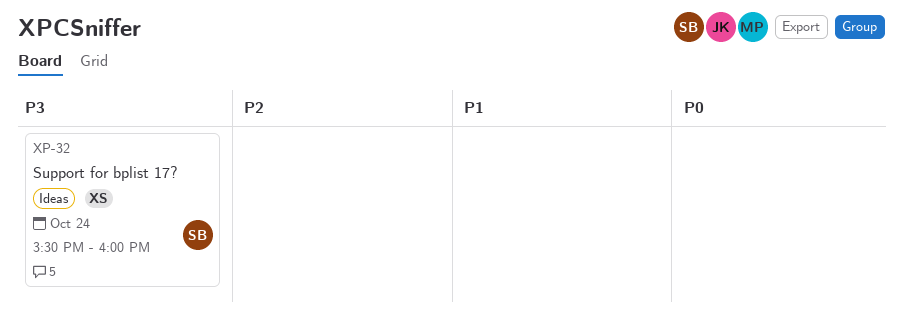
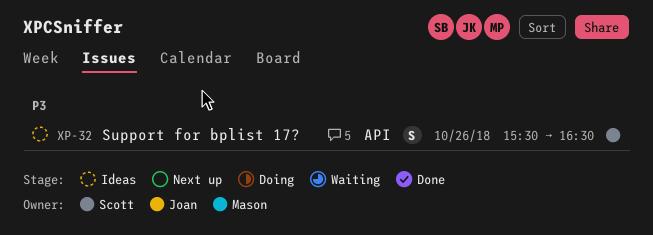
XP-32, estimate: XS -> S
XP-32, day: Oct 24 -> Oct 26
XP-32, ends: 16:00 -> 16:30

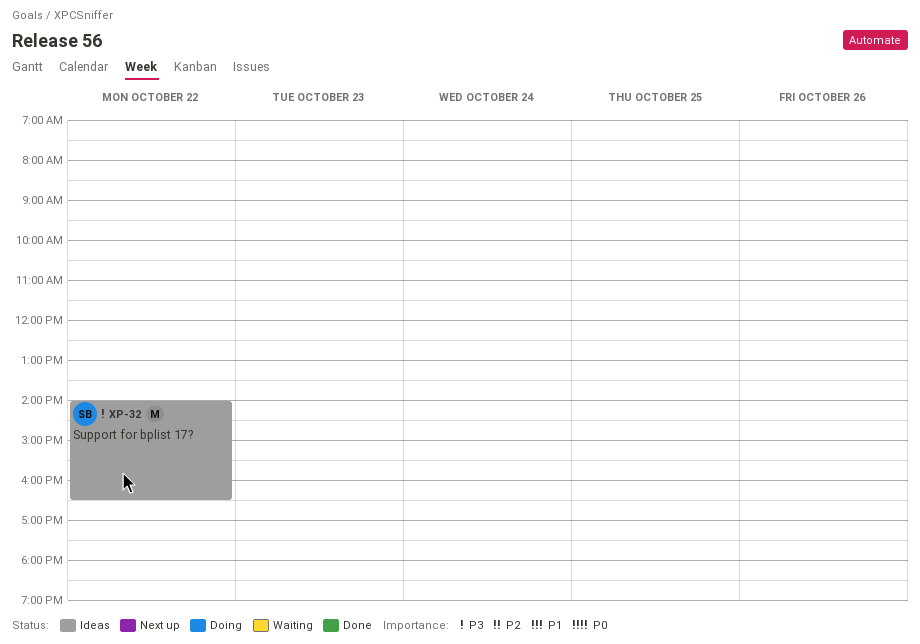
XP-32, estimate: S -> M
XP-32, day: Oct 26 -> Oct 22
XP-32, begins: 15:30 -> 14:00

